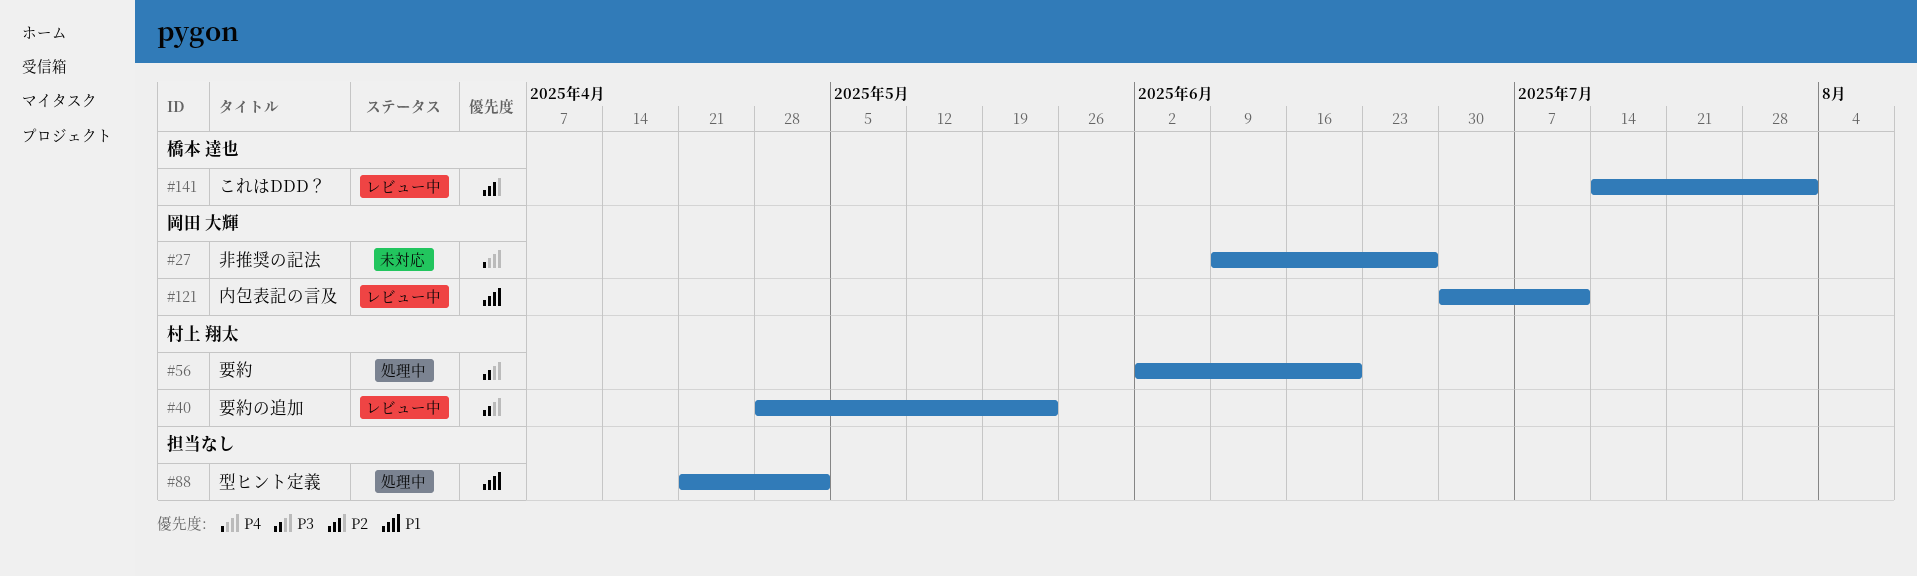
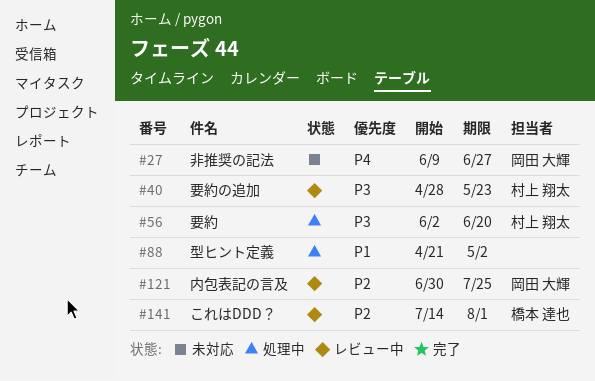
#121, priority: P1 -> P2
#121, due: Jul 11 -> Jul 25

